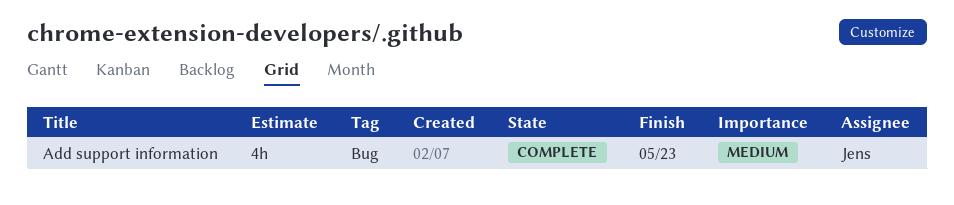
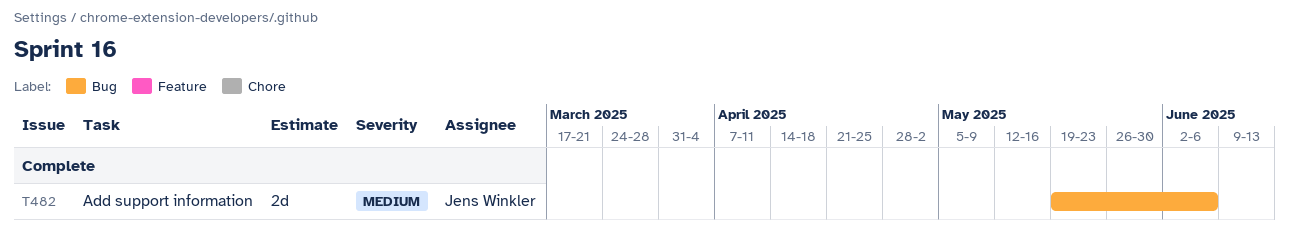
Add support information, estimate: 4h -> 2d
Add support information, due: May 23 -> Jun 6

